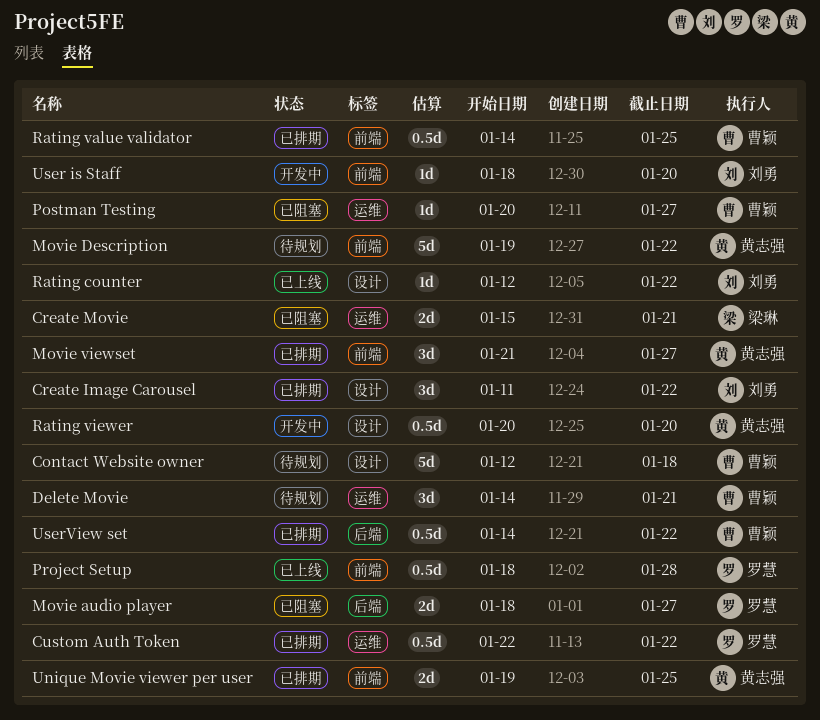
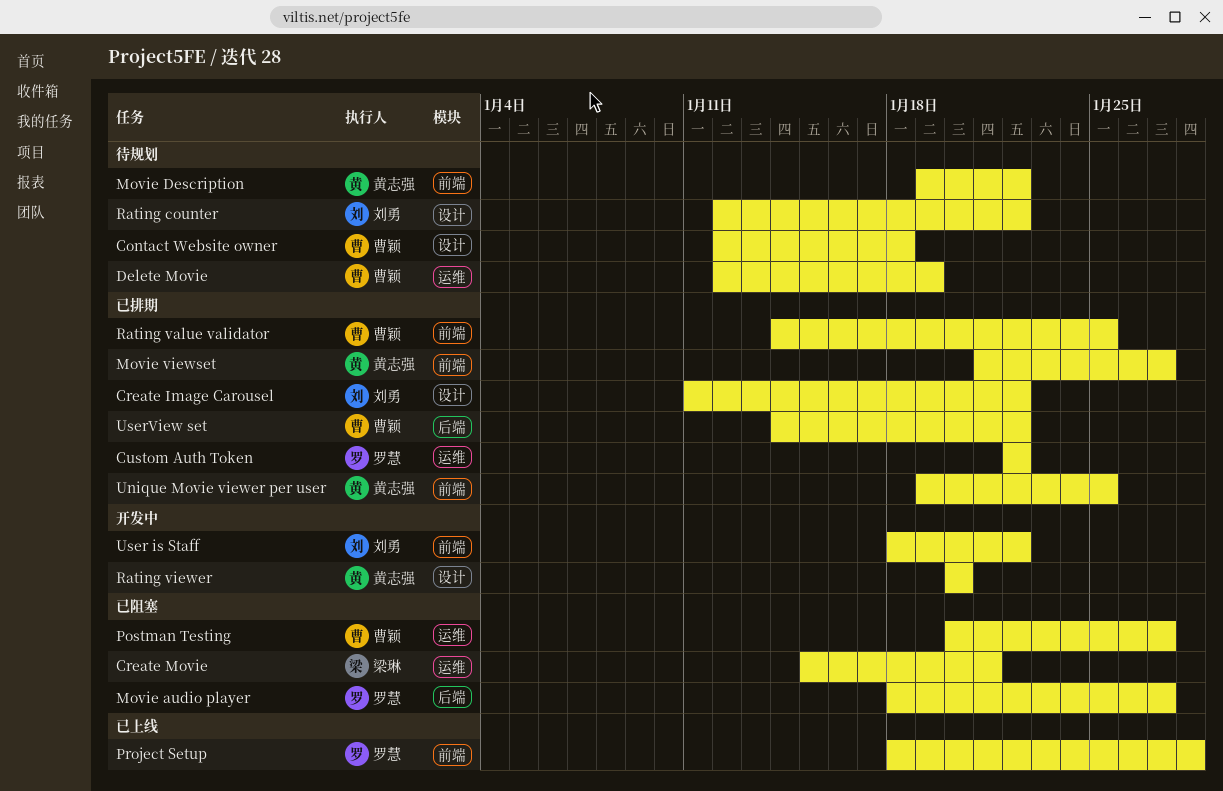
Delete Movie, start: Jan 14 -> Jan 12
Delete Movie, due: Jan 21 -> Jan 19
Rating counter, status: 已上线 -> 待规划
User is Staff, due: Jan 20 -> Jan 22

